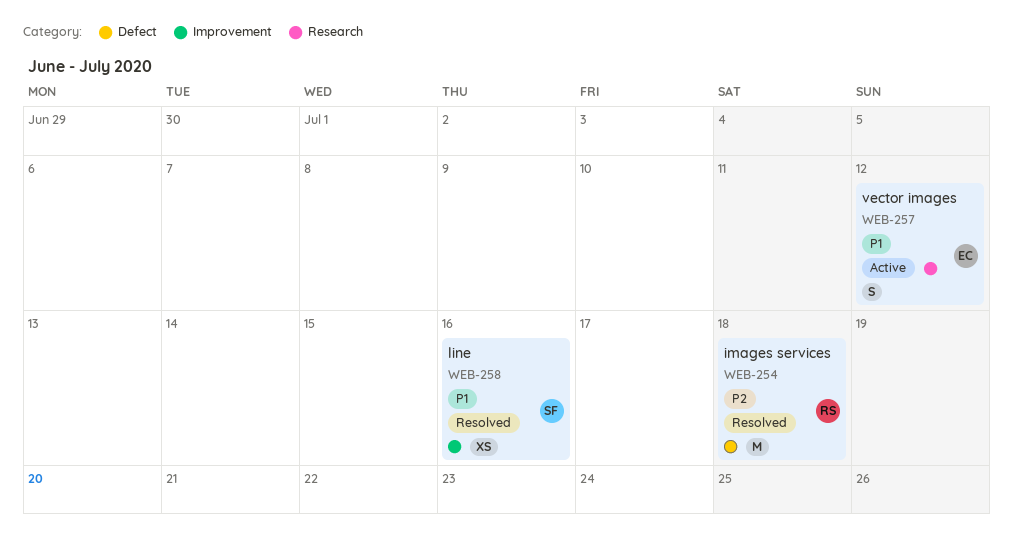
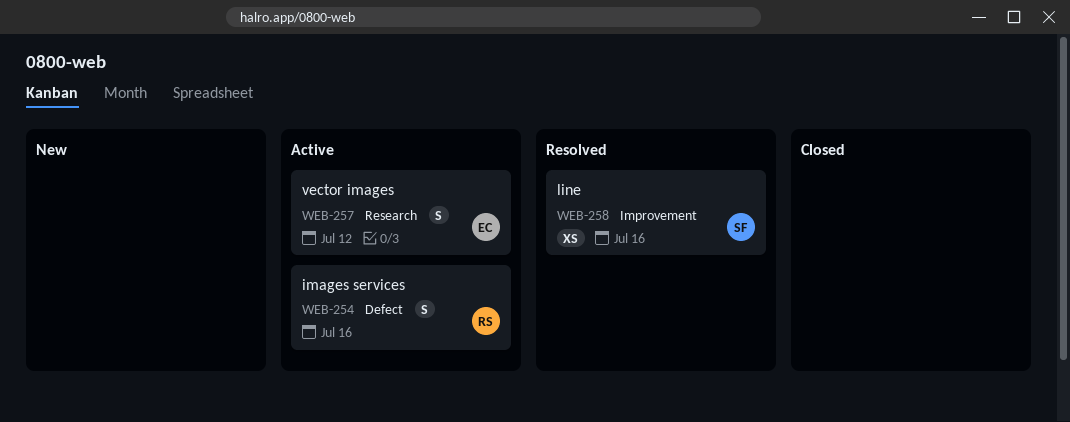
WEB-254, status: Resolved -> Active
WEB-254, estimate: M -> S
WEB-254, due: Jul 18 -> Jul 16

